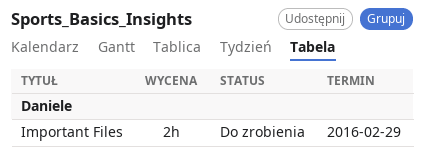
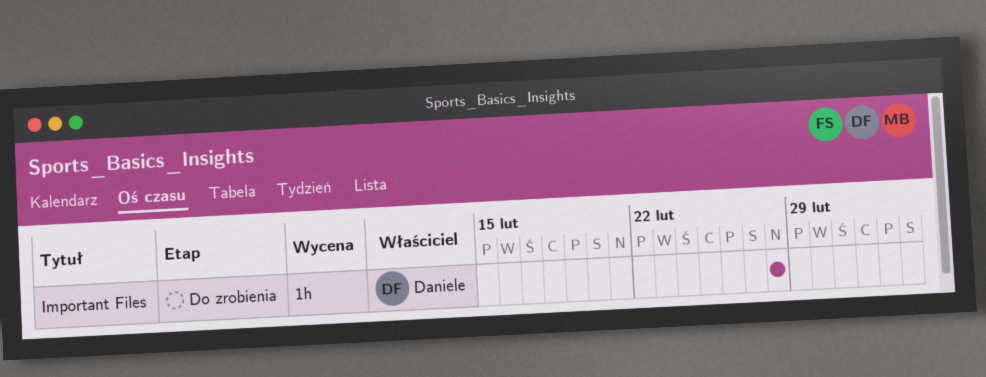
Important Files, estimate: 2h -> 1h
Important Files, due: Feb 29 -> Feb 28

